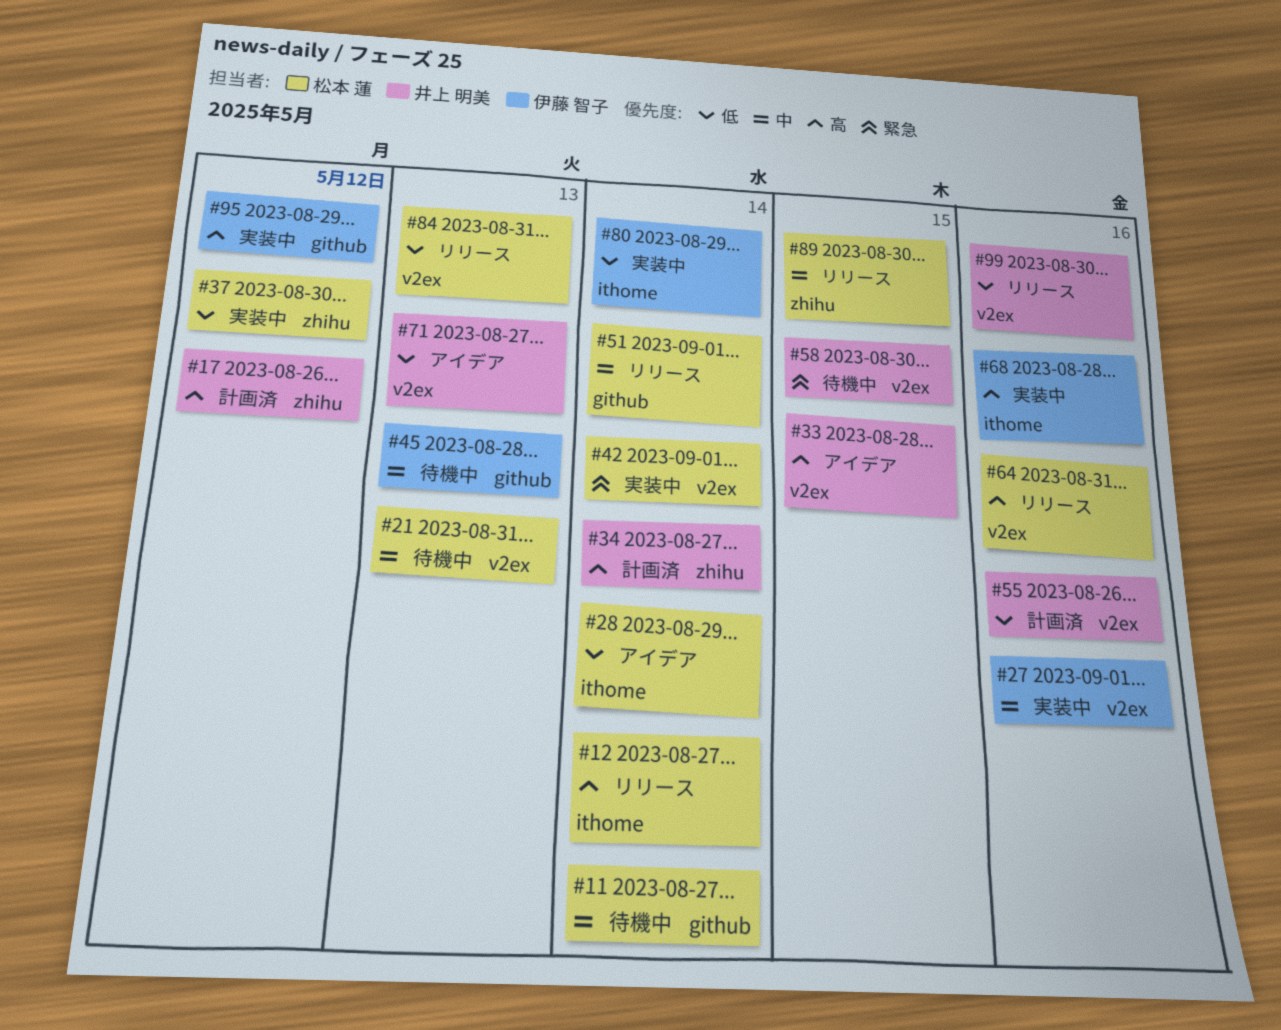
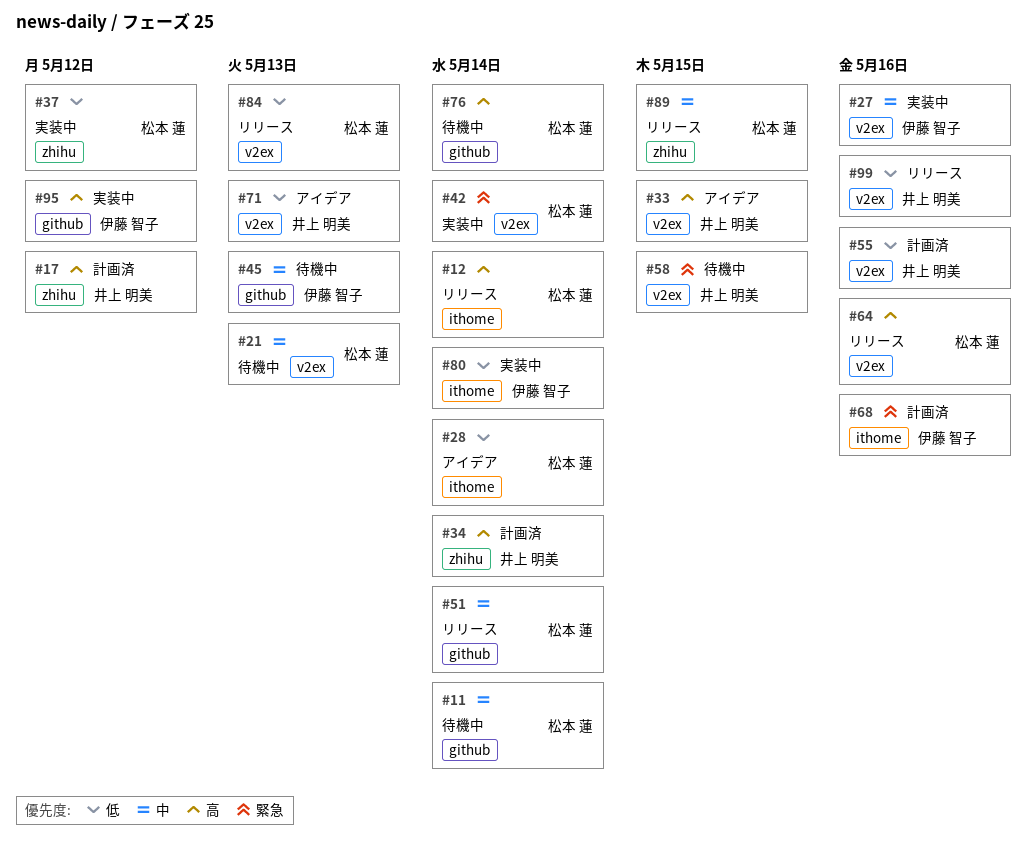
#68, status: 実装中 -> 計画済
#68, priority: 高 -> 緊急
#76: none -> present

